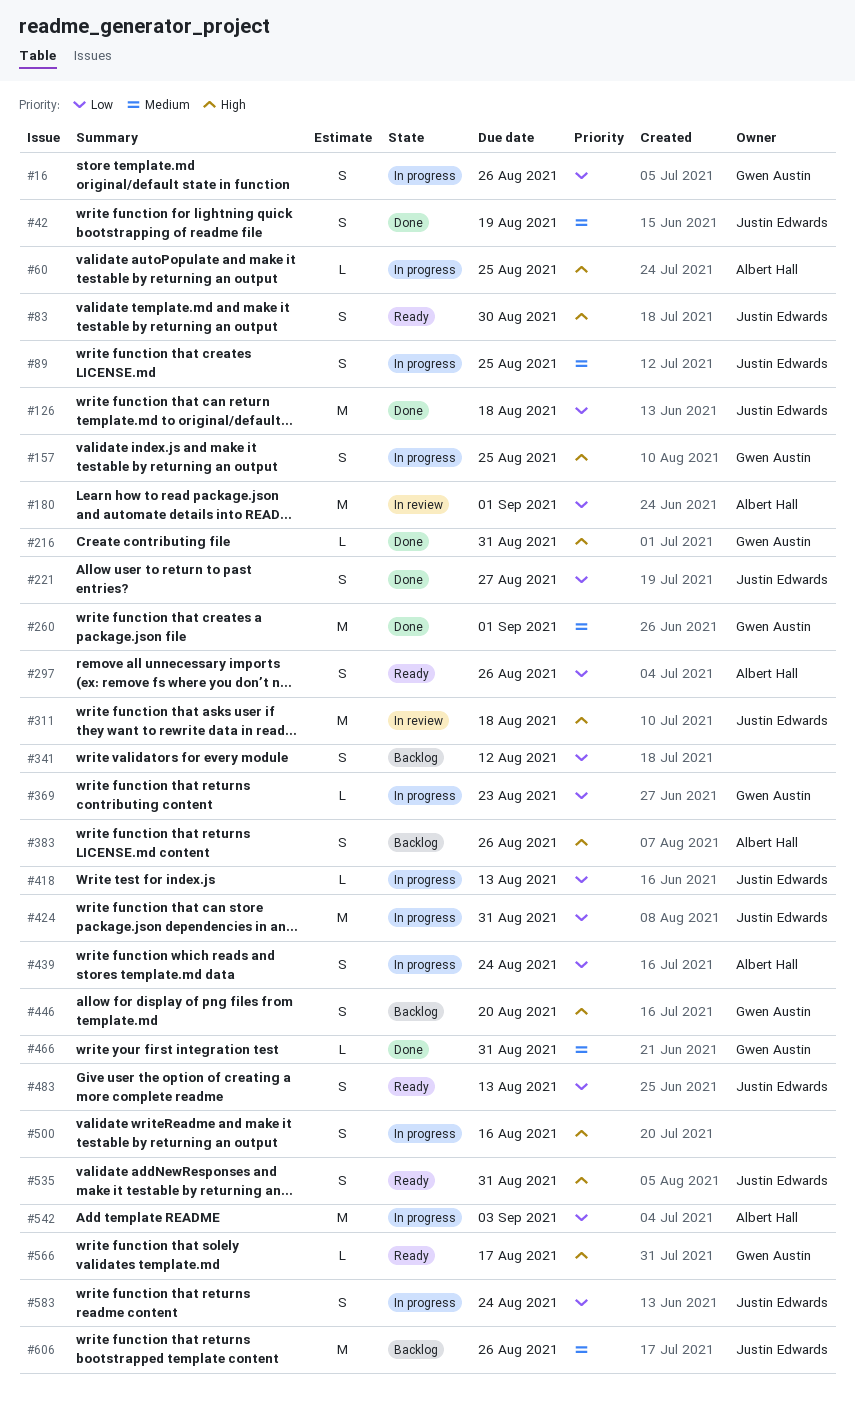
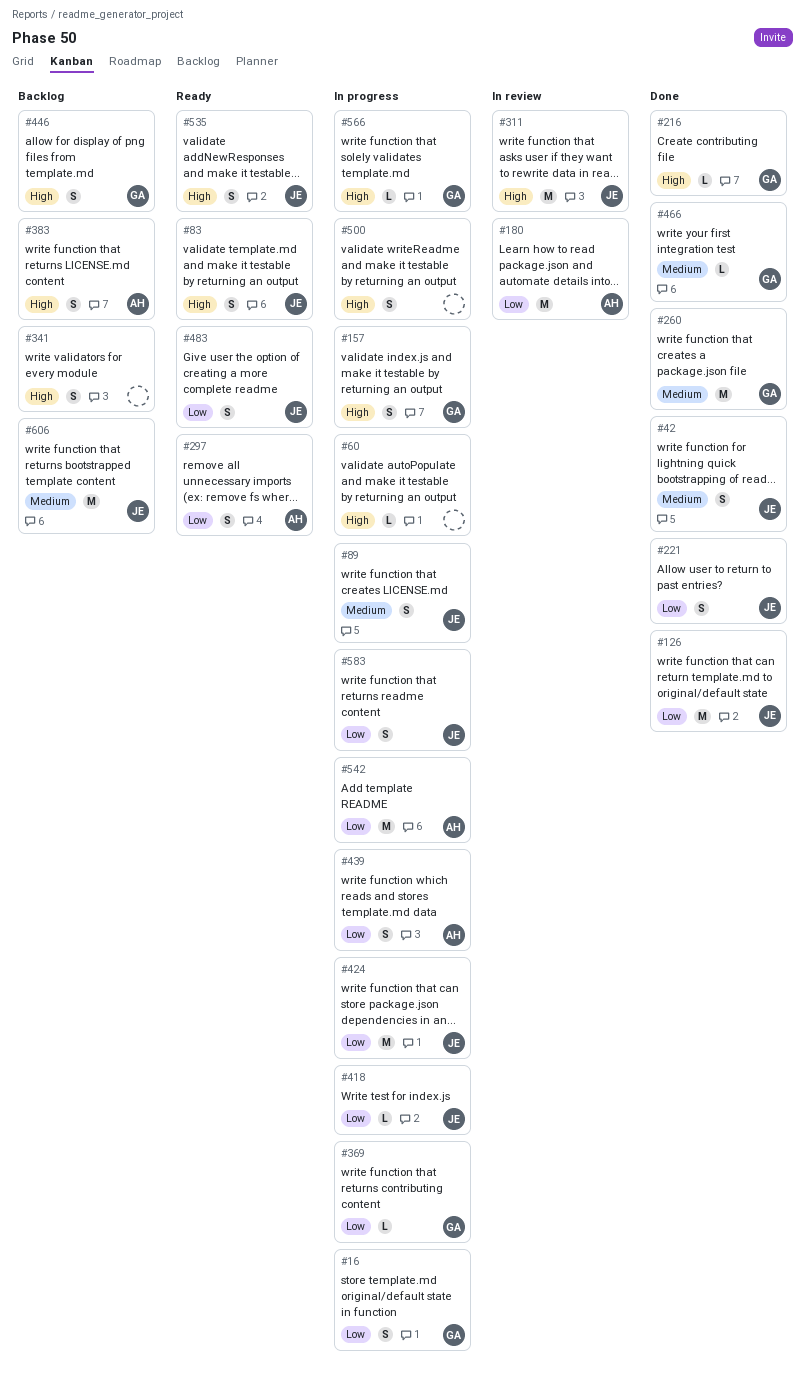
#60, owner: Albert Hall -> none
#341, priority: Low -> High
#566, status: Ready -> In progress

